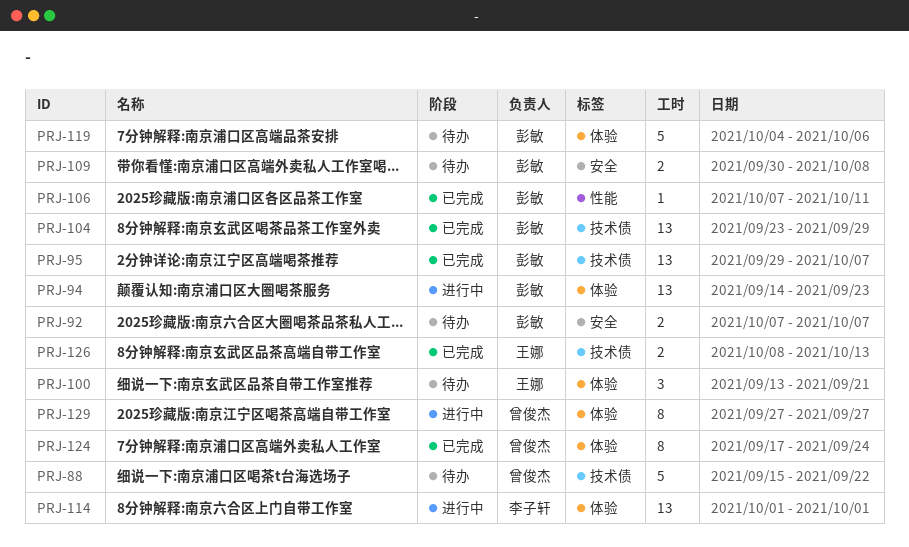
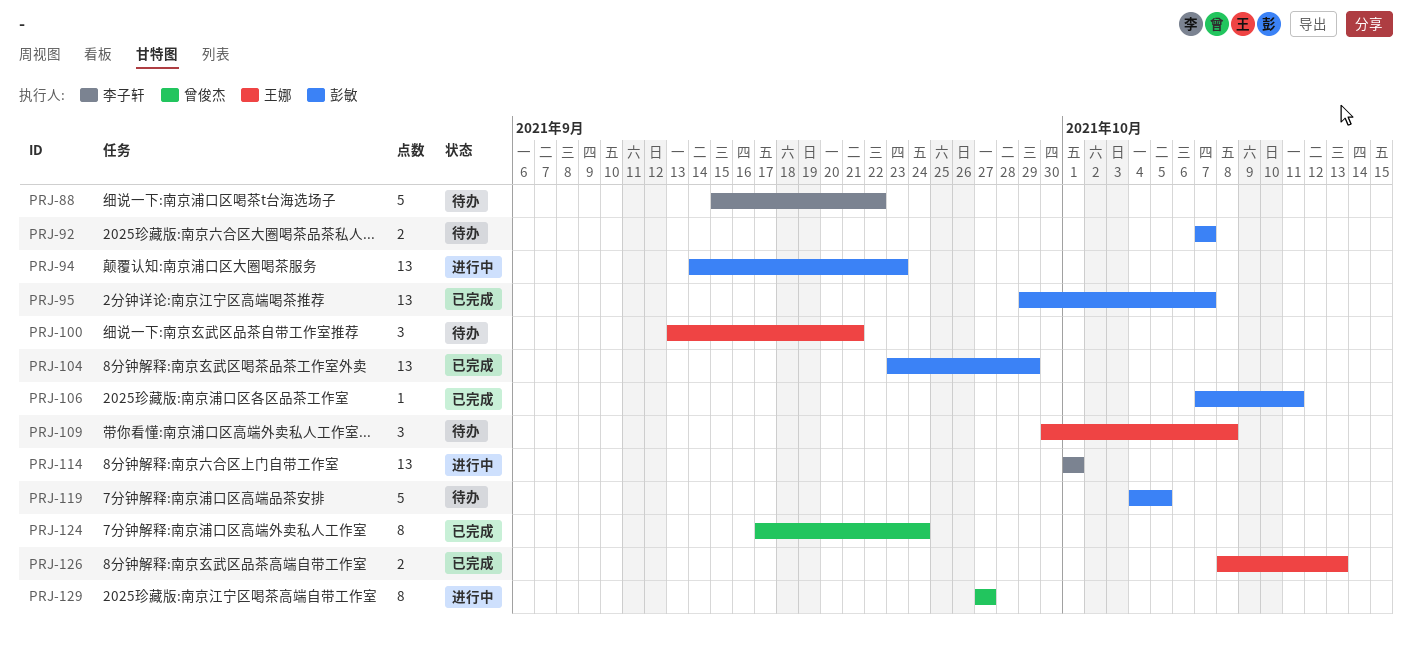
PRJ-88, owner: 曾俊杰 -> 李子轩
PRJ-109, owner: 彭敏 -> 王娜
PRJ-109, estimate: 2 -> 3
PRJ-119, due: Oct 6 -> Oct 5

